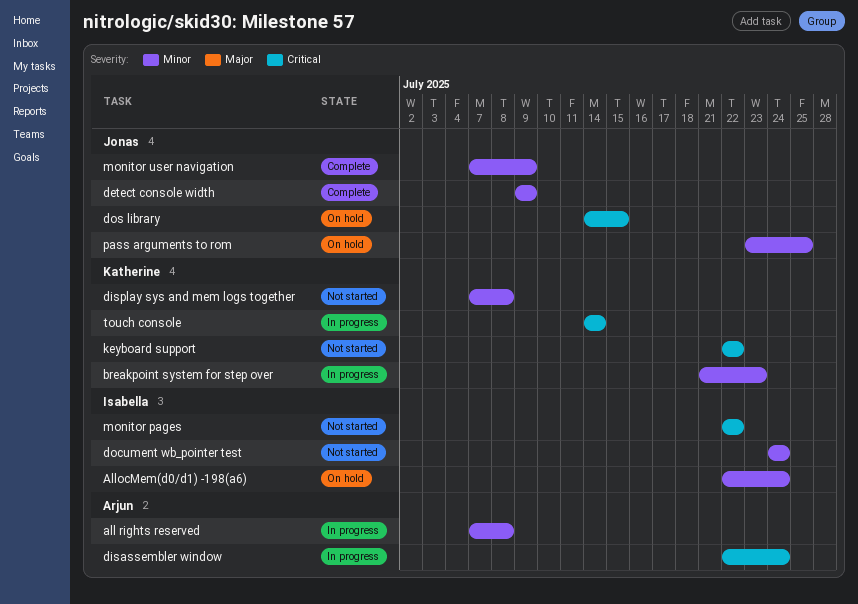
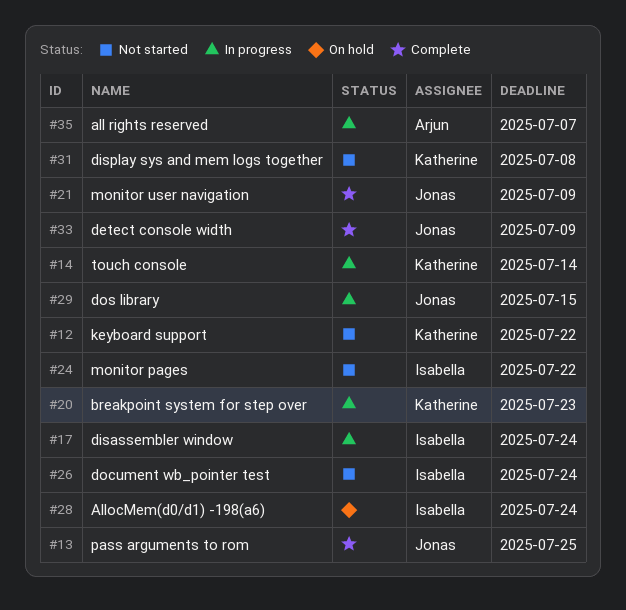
all rights reserved, due: Jul 8 -> Jul 7
disassembler window, owner: Arjun -> Isabella
dos library, status: On hold -> In progress
pass arguments to rom, status: On hold -> Complete

